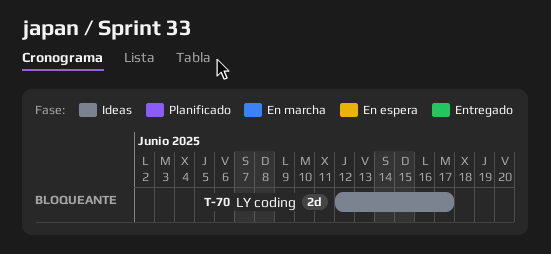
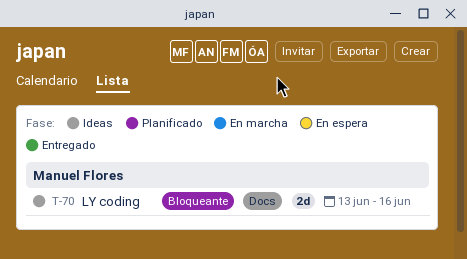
T-70, start: Jun 12 -> Jun 13
T-70, due: Jun 17 -> Jun 16

